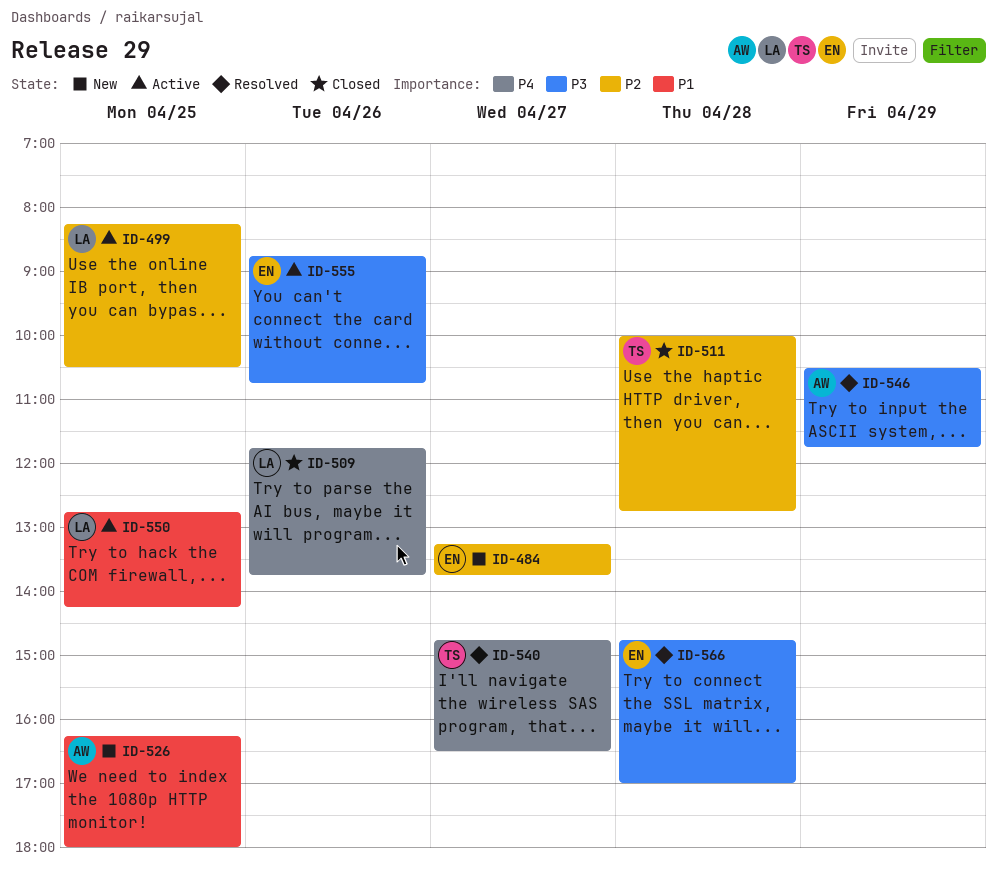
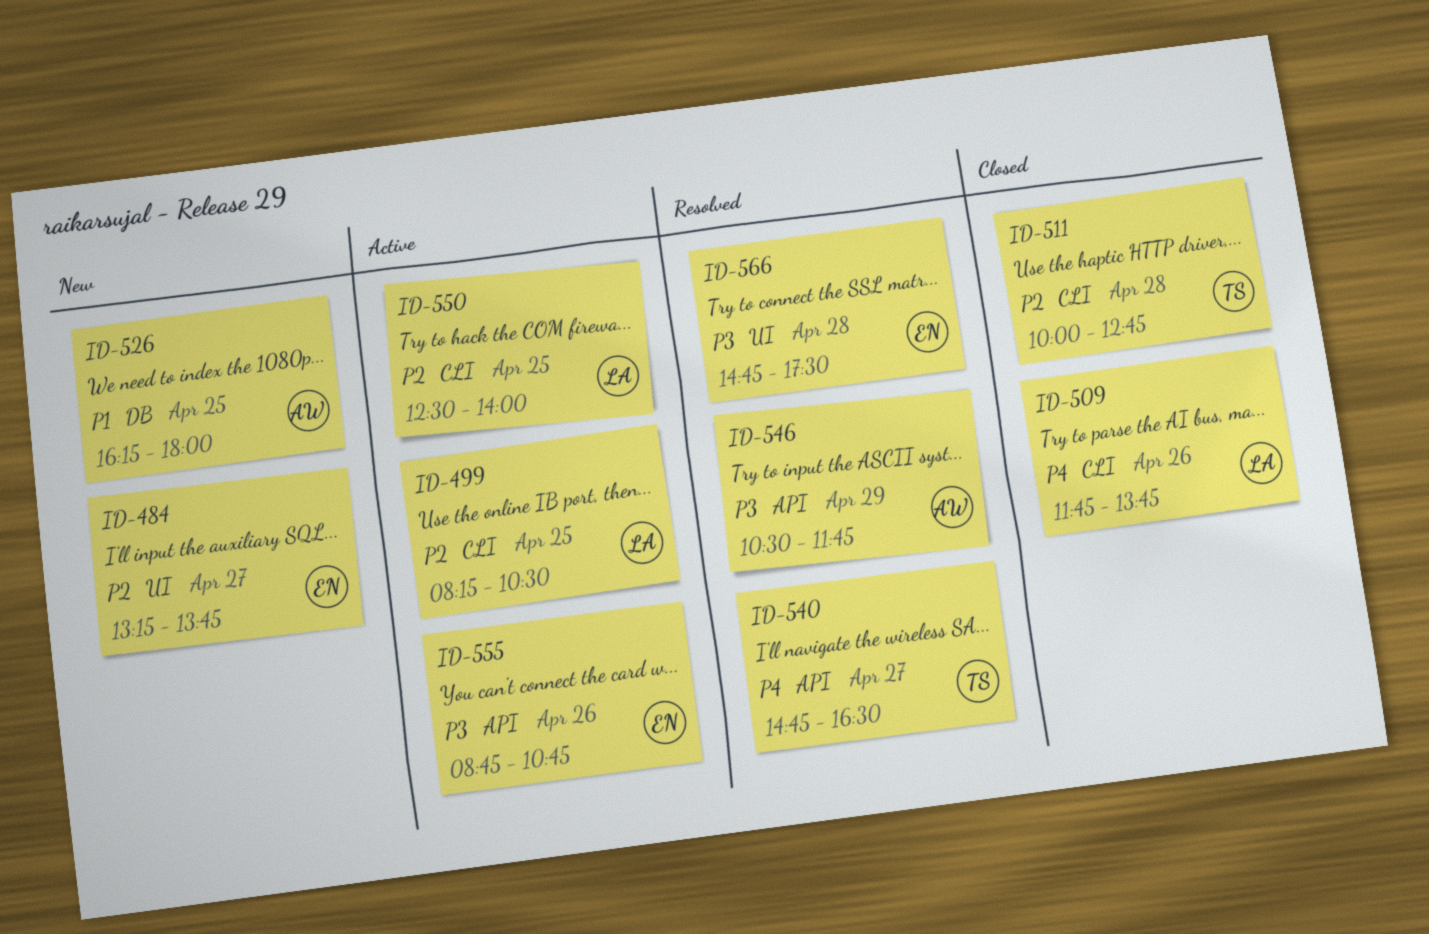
ID-550, priority: P1 -> P2
ID-550, begins: 12:45 -> 12:30
ID-550, ends: 14:15 -> 14:00
ID-566, ends: 17:00 -> 17:30

